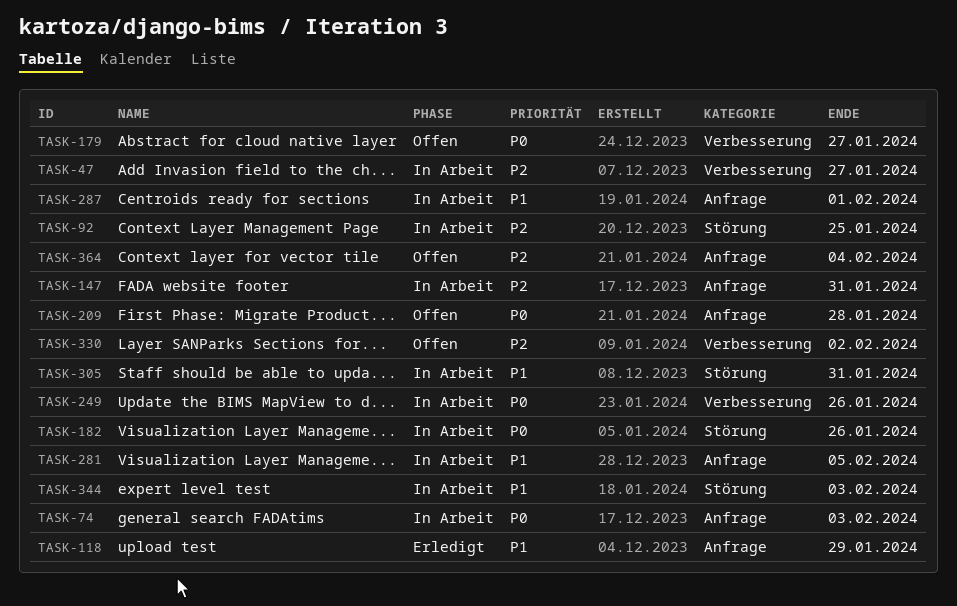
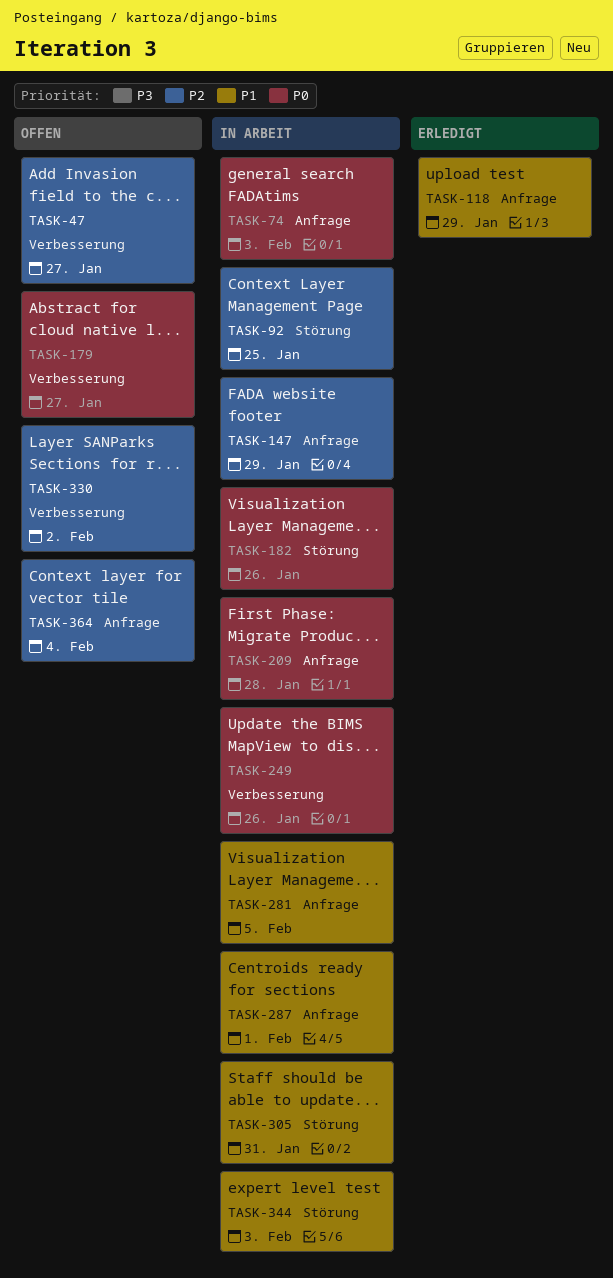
TASK-47, status: In Arbeit -> Offen
TASK-147, due: Jan 31 -> Jan 29
TASK-209, status: Offen -> In Arbeit

